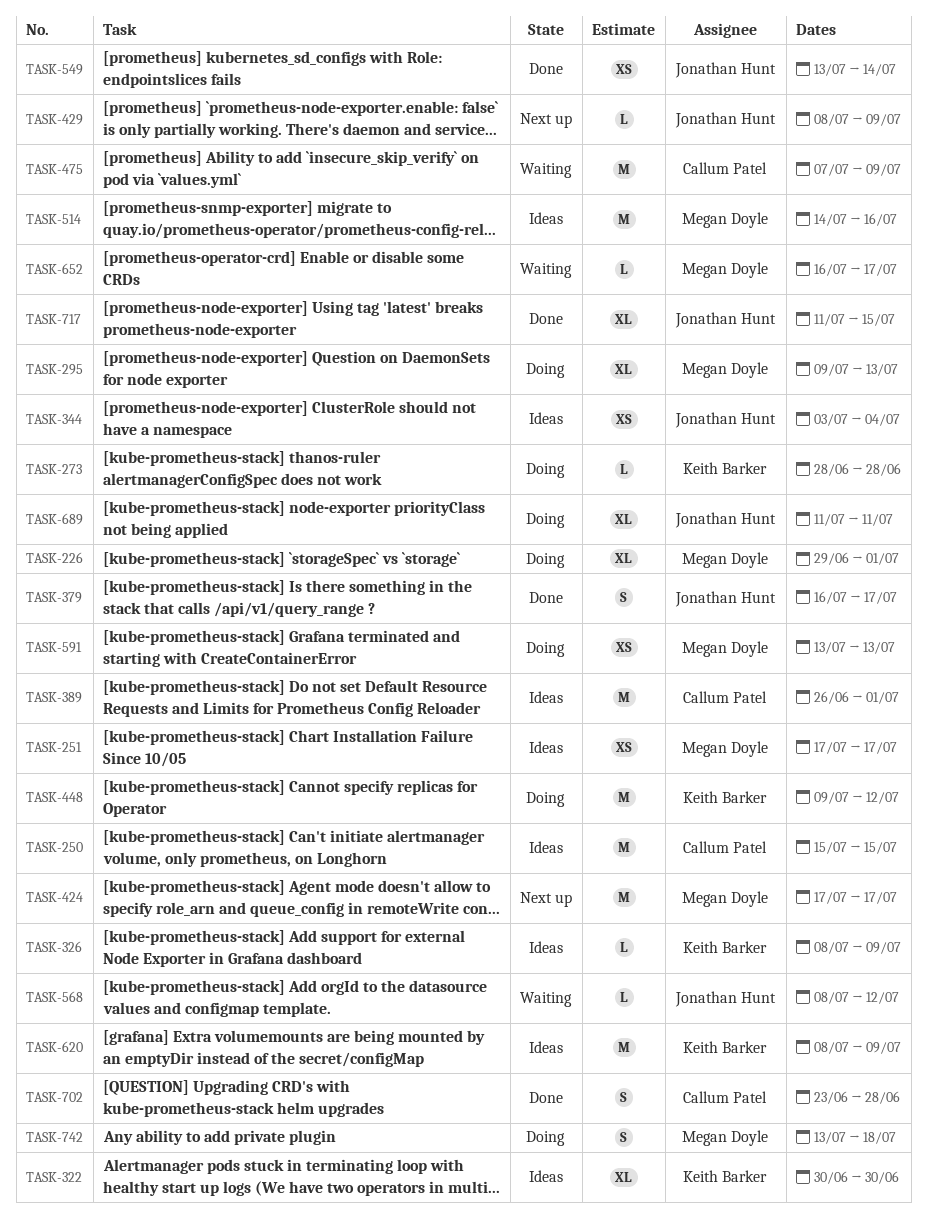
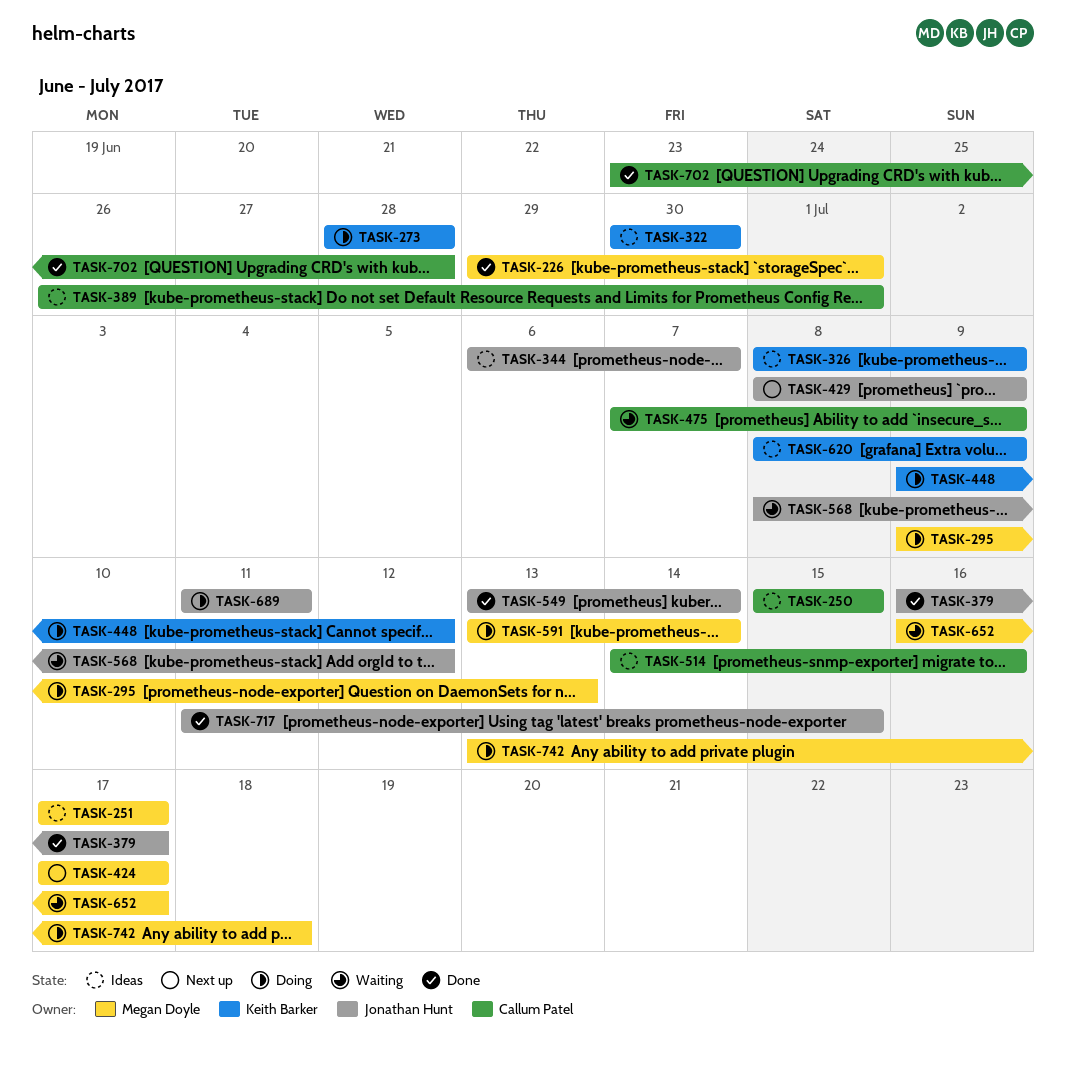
TASK-226, status: Doing -> Done
TASK-344, start: Jul 3 -> Jul 6
TASK-344, due: Jul 4 -> Jul 7
TASK-514, owner: Megan Doyle -> Callum Patel
TASK-591, due: Jul 13 -> Jul 14

